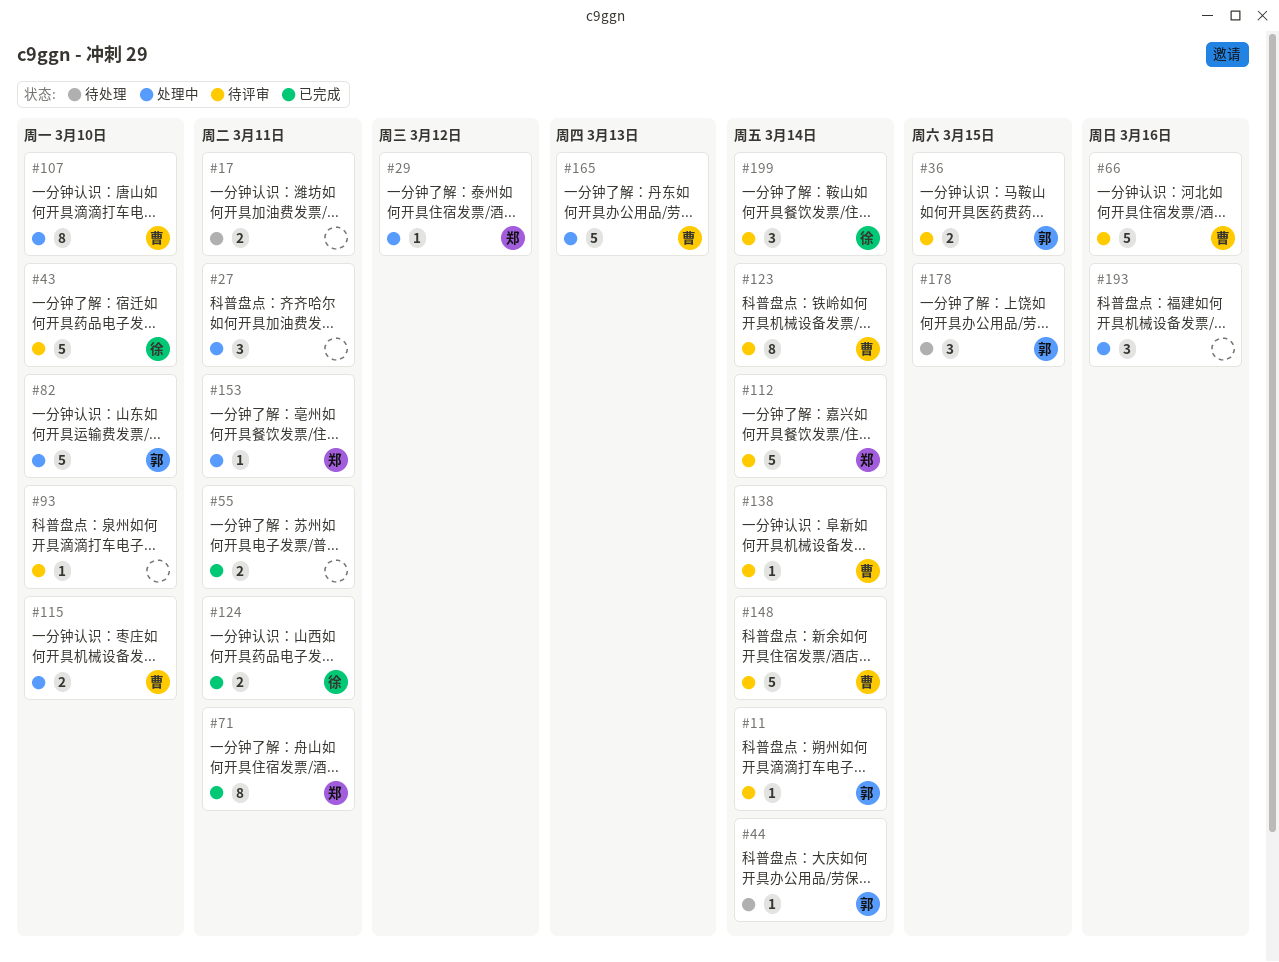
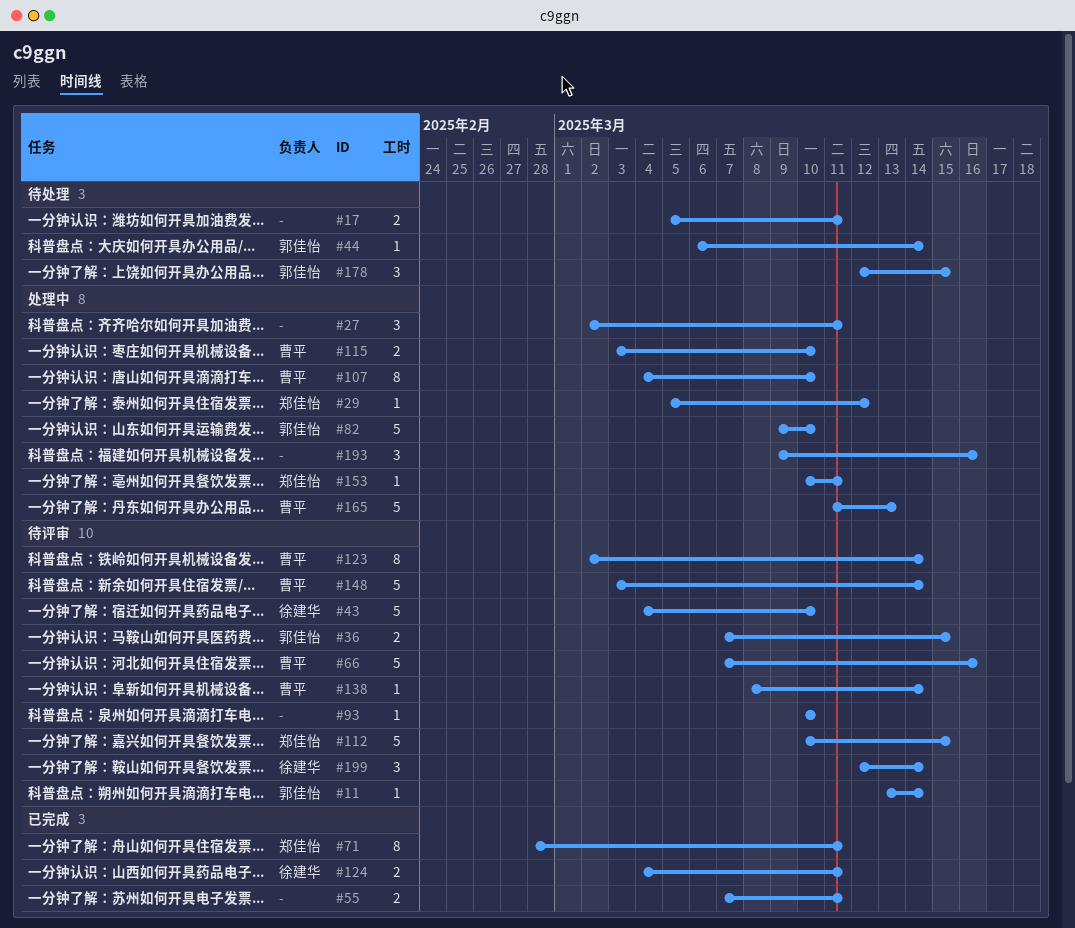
#112, due: Mar 14 -> Mar 15

